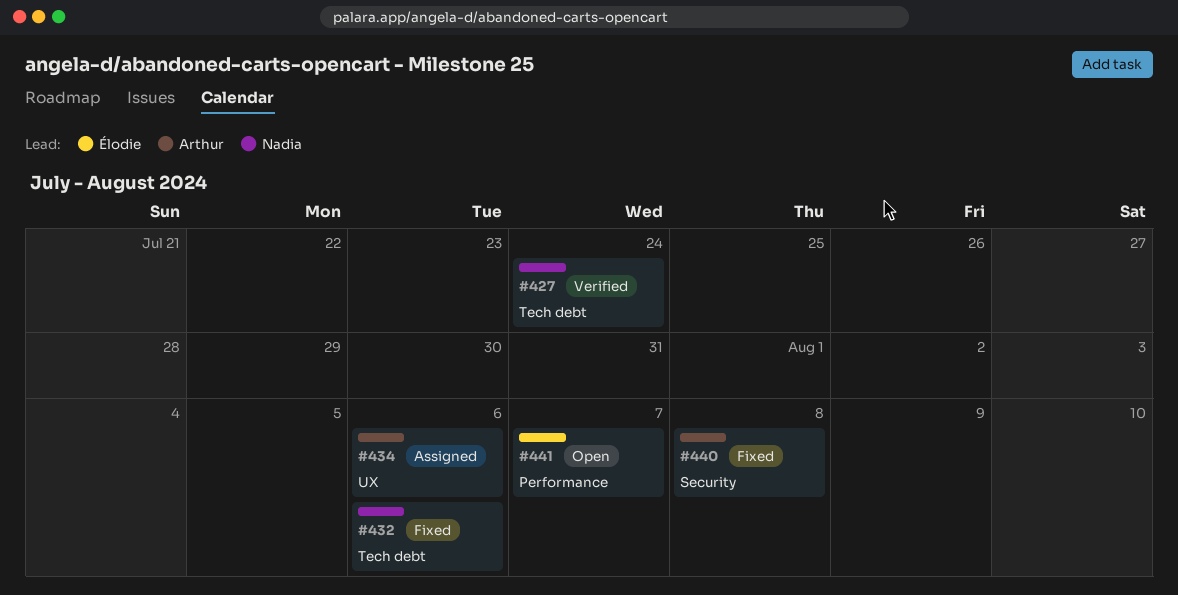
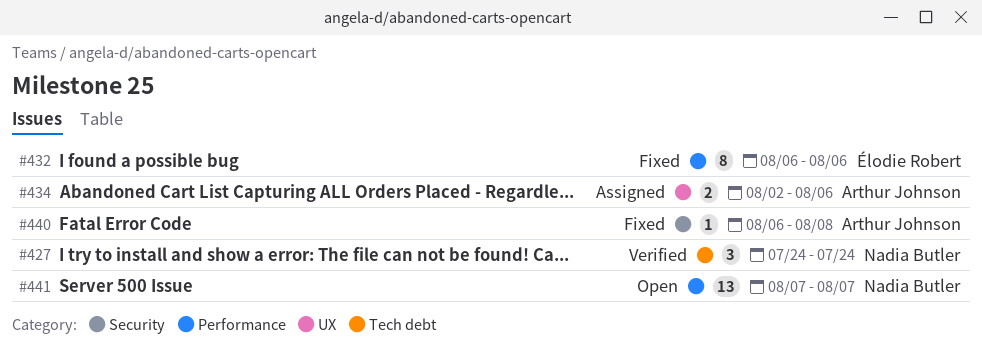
#432, owner: Nadia Butler -> Élodie Robert
#432, label: Tech debt -> Performance
#441, owner: Élodie Robert -> Nadia Butler

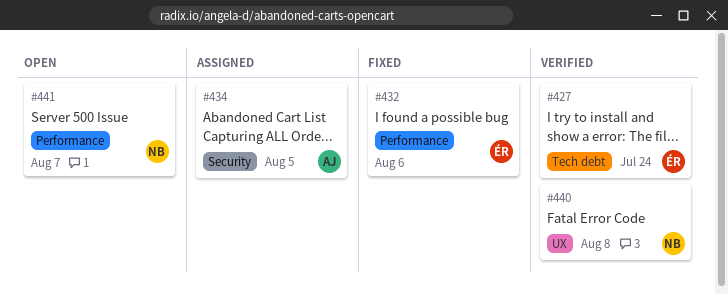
#427, owner: Nadia Butler -> Élodie Robert
#434, label: UX -> Security
#434, due: Aug 6 -> Aug 5
#440, status: Fixed -> Verified
#440, owner: Arthur Johnson -> Nadia Butler
#440, label: Security -> UX

